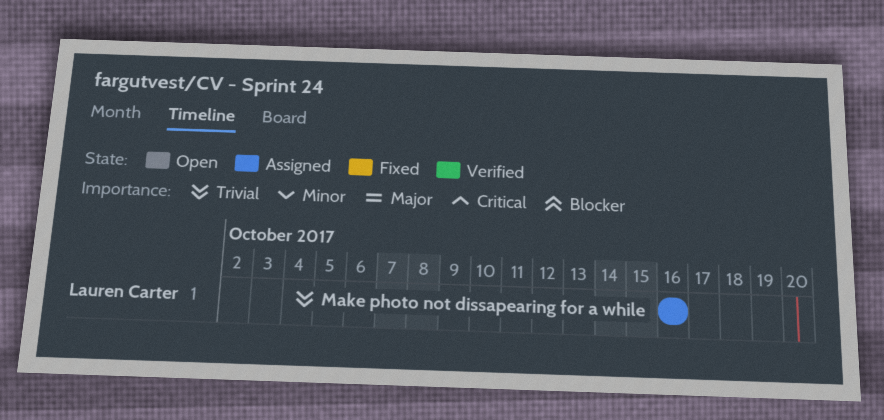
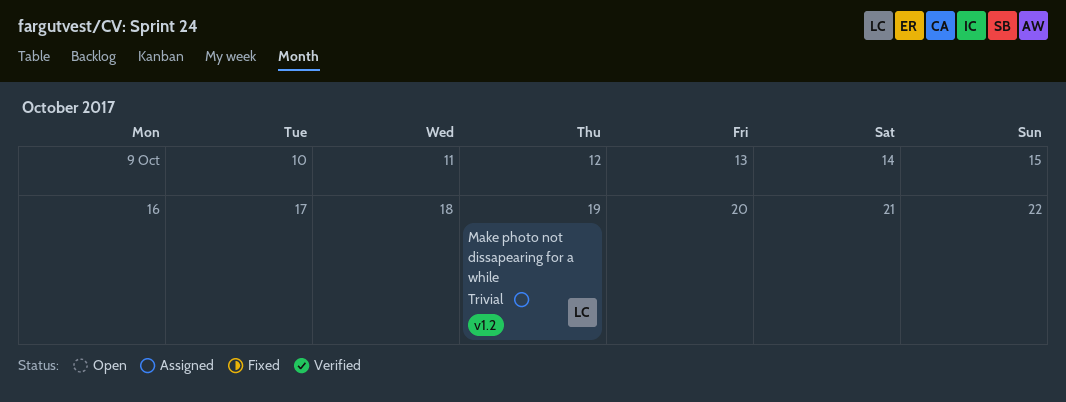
Make photo not dissapearing for a while, due: Oct 16 -> Oct 19

